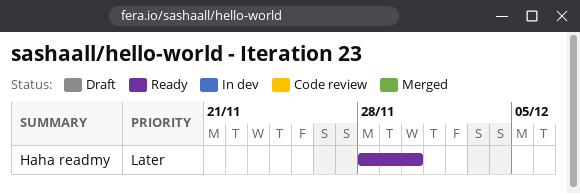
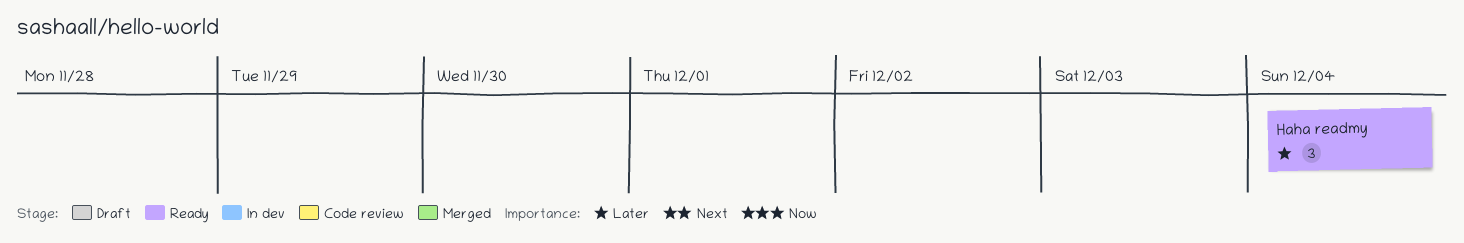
Haha readmy, due: Nov 30 -> Dec 4

